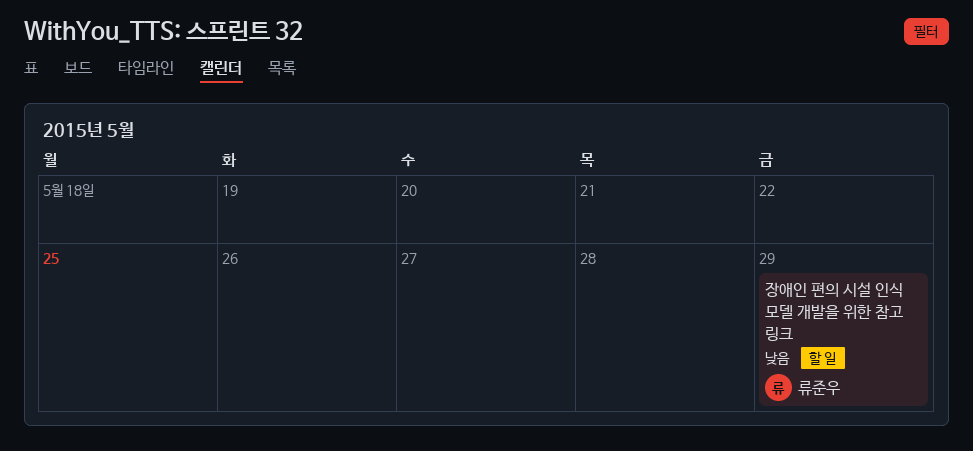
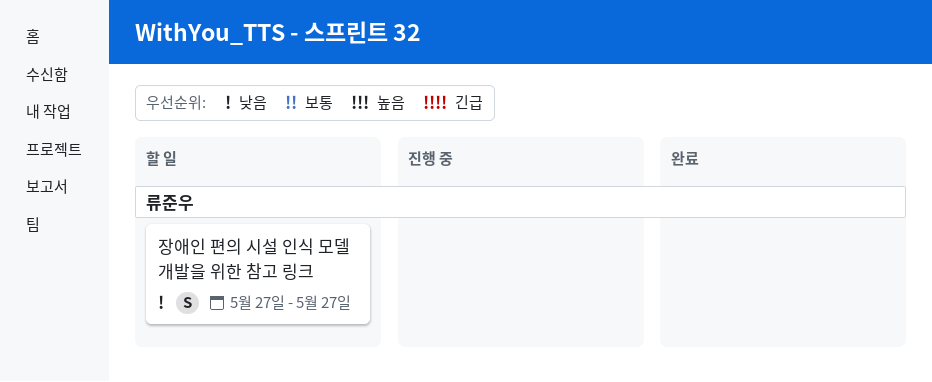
장애인 편의 시설 인식 모델 개발을 위한 참고 링크, due: May 29 -> May 27

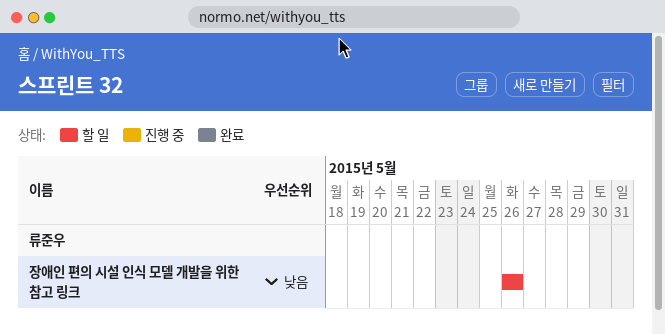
장애인 편의 시설 인식 모델 개발을 위한 참고 링크, start: May 27 -> May 26
장애인 편의 시설 인식 모델 개발을 위한 참고 링크, due: May 27 -> May 26

